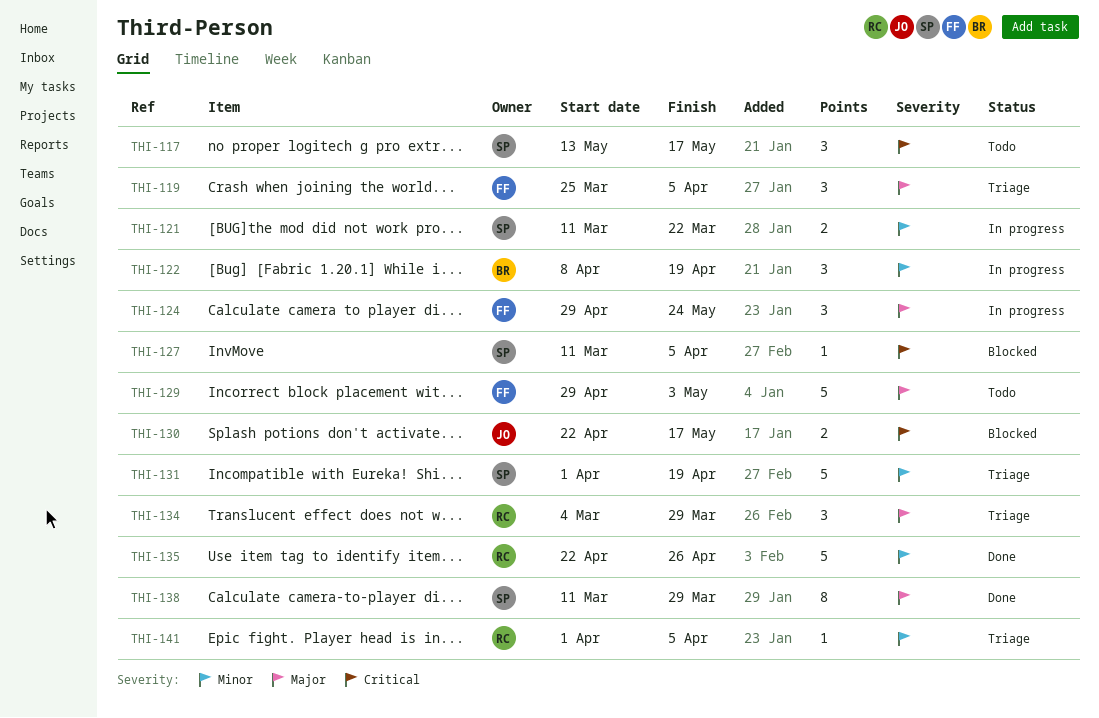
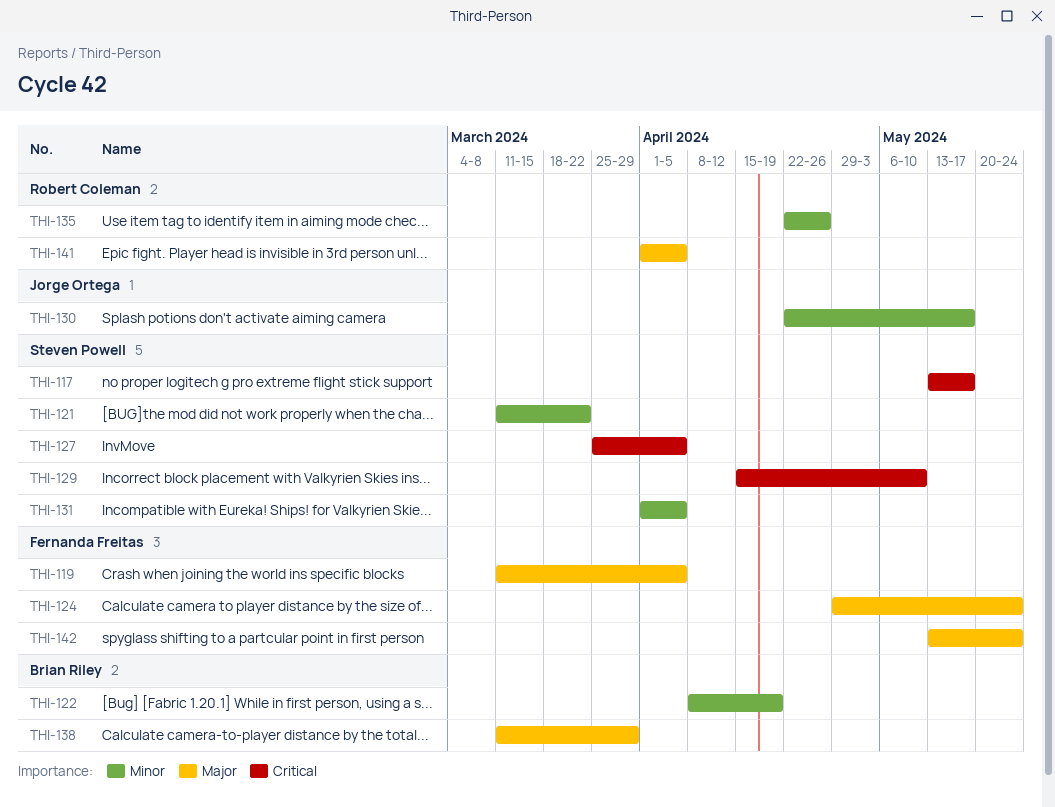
THI-119, start: Mar 25 -> Mar 11
THI-127, start: Mar 11 -> Mar 25
THI-129, owner: Fernanda Freitas -> Steven Powell
THI-129, priority: Major -> Critical
THI-129, start: Apr 29 -> Apr 15
THI-129, due: May 3 -> May 10
THI-130, priority: Critical -> Minor
THI-131, due: Apr 19 -> Apr 5
THI-134: present -> none
THI-138, owner: Steven Powell -> Brian Riley
THI-141, priority: Minor -> Major
THI-142: none -> present

